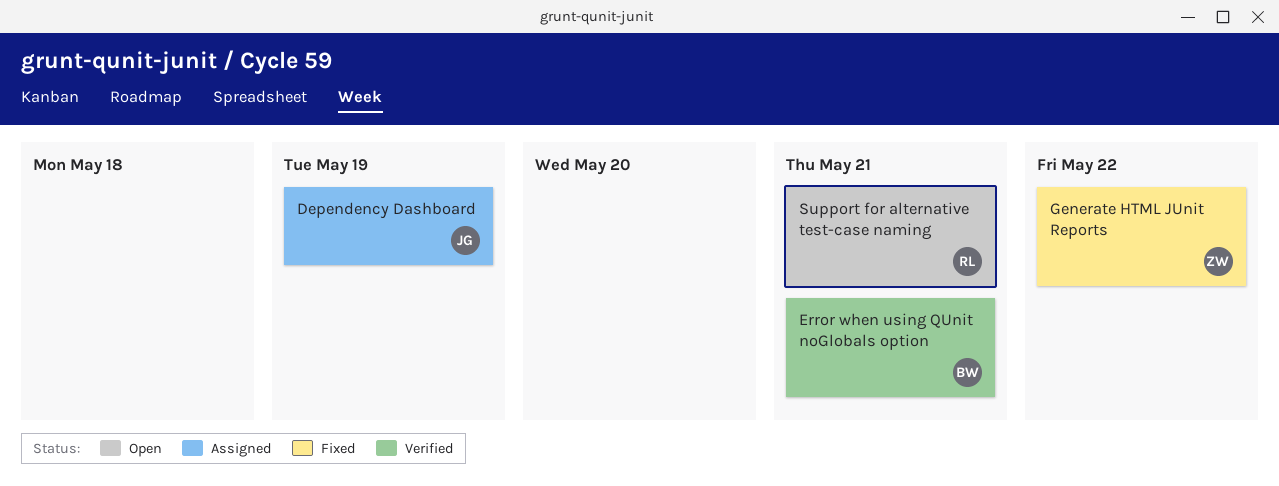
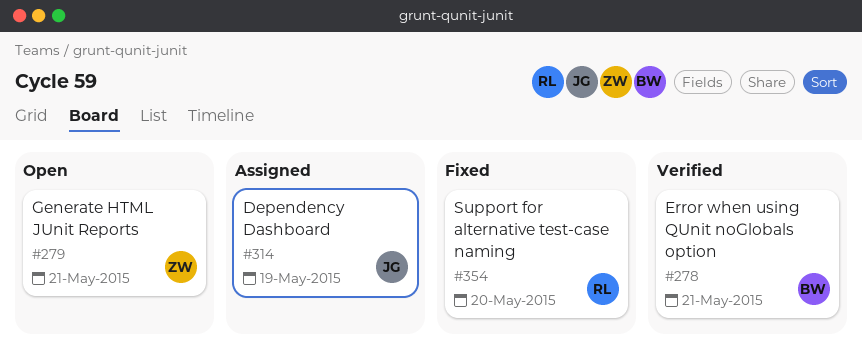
Generate HTML JUnit Reports, status: Fixed -> Open
Generate HTML JUnit Reports, due: May 22 -> May 21
Support for alternative test-case naming, status: Open -> Fixed
Support for alternative test-case naming, due: May 21 -> May 20

